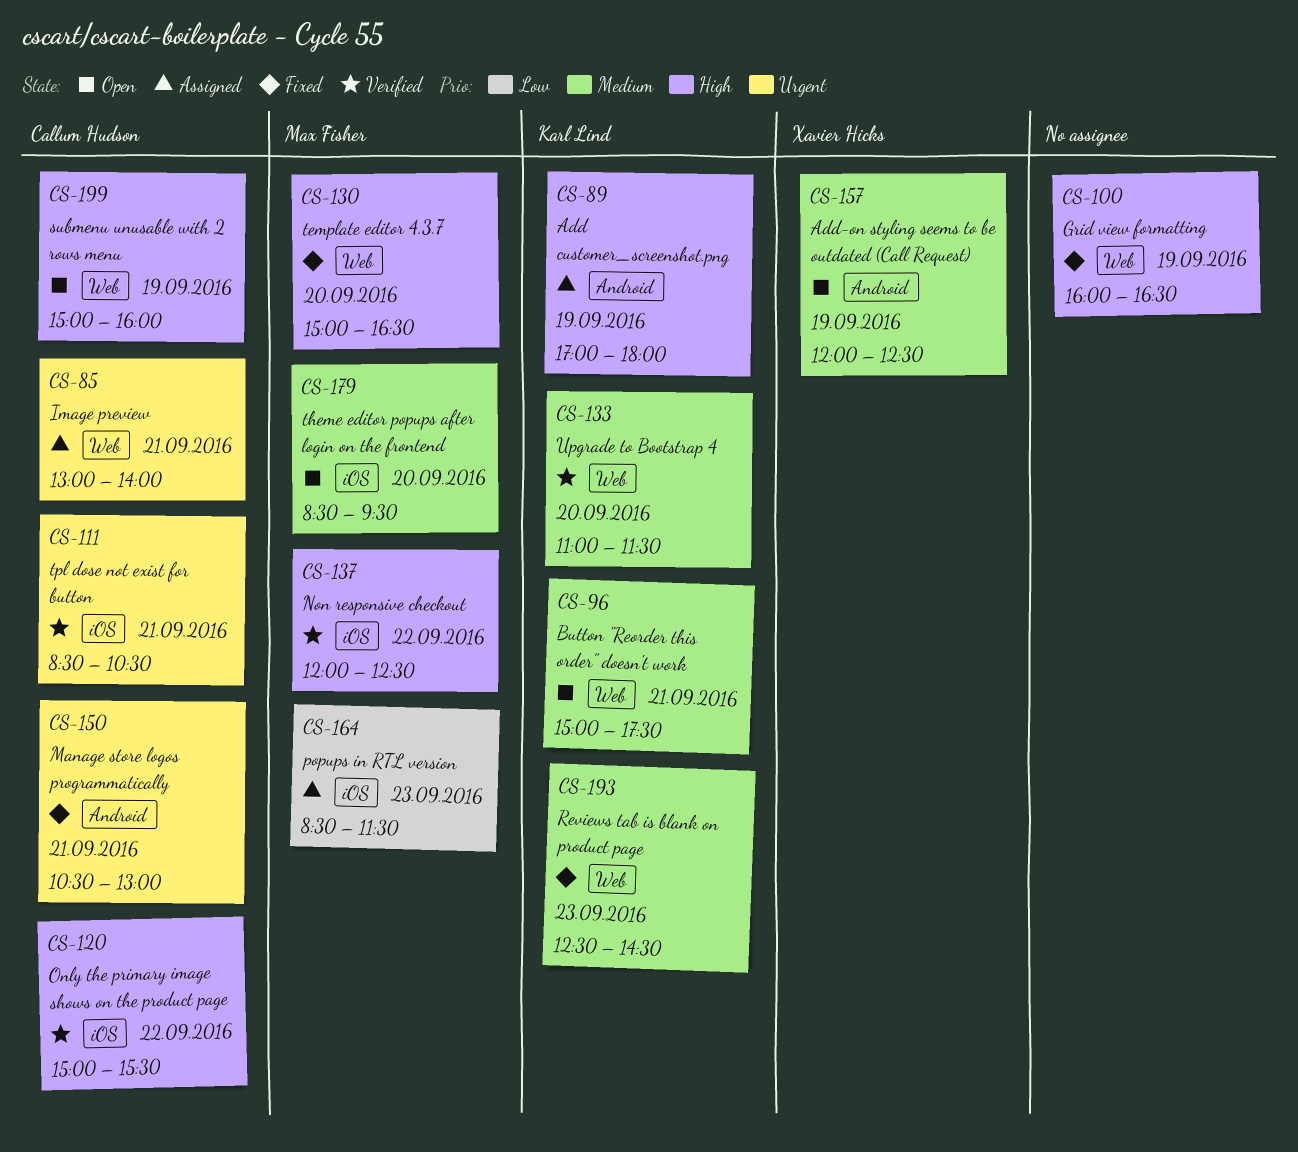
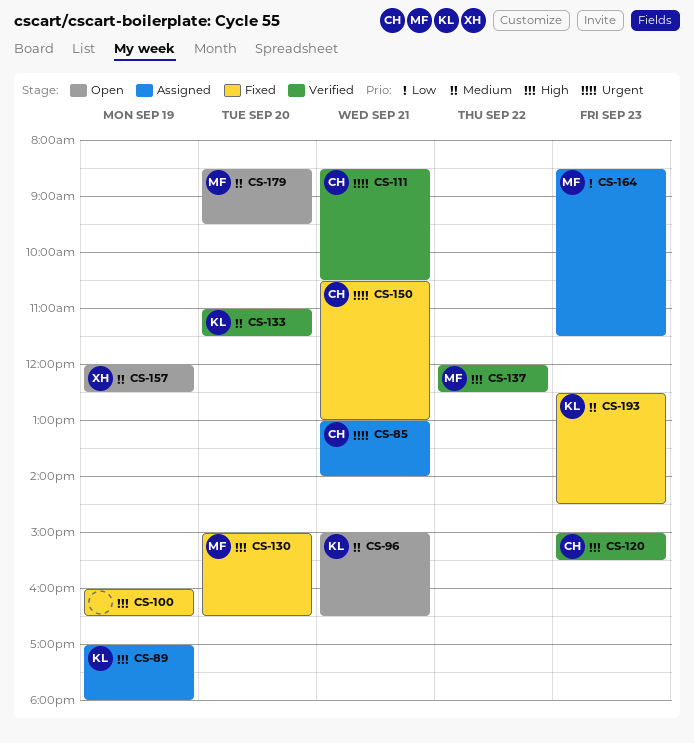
CS-96, ends: 17:30 -> 16:30
CS-120, day: Sep 22 -> Sep 23
CS-199: present -> none

